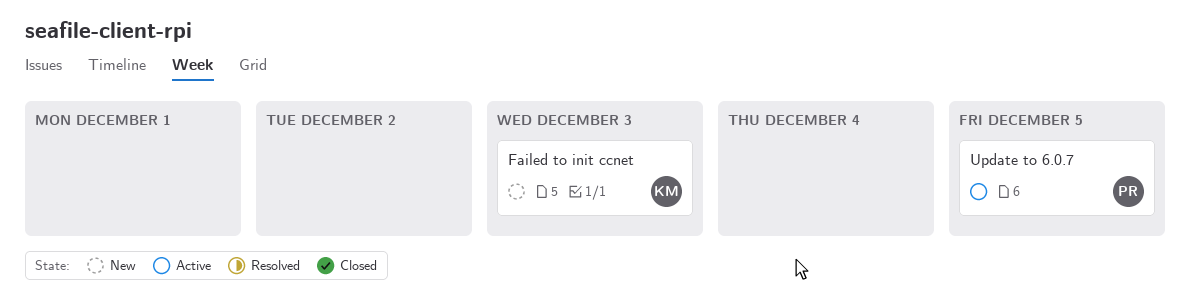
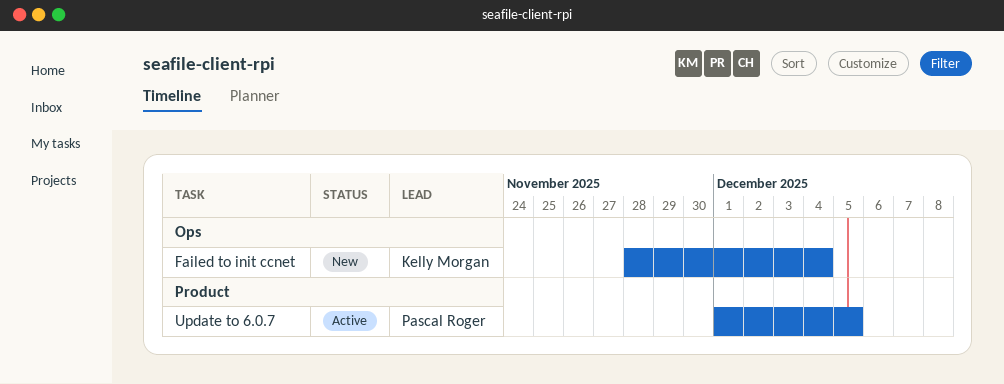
Failed to init ccnet, due: Dec 3 -> Dec 4

